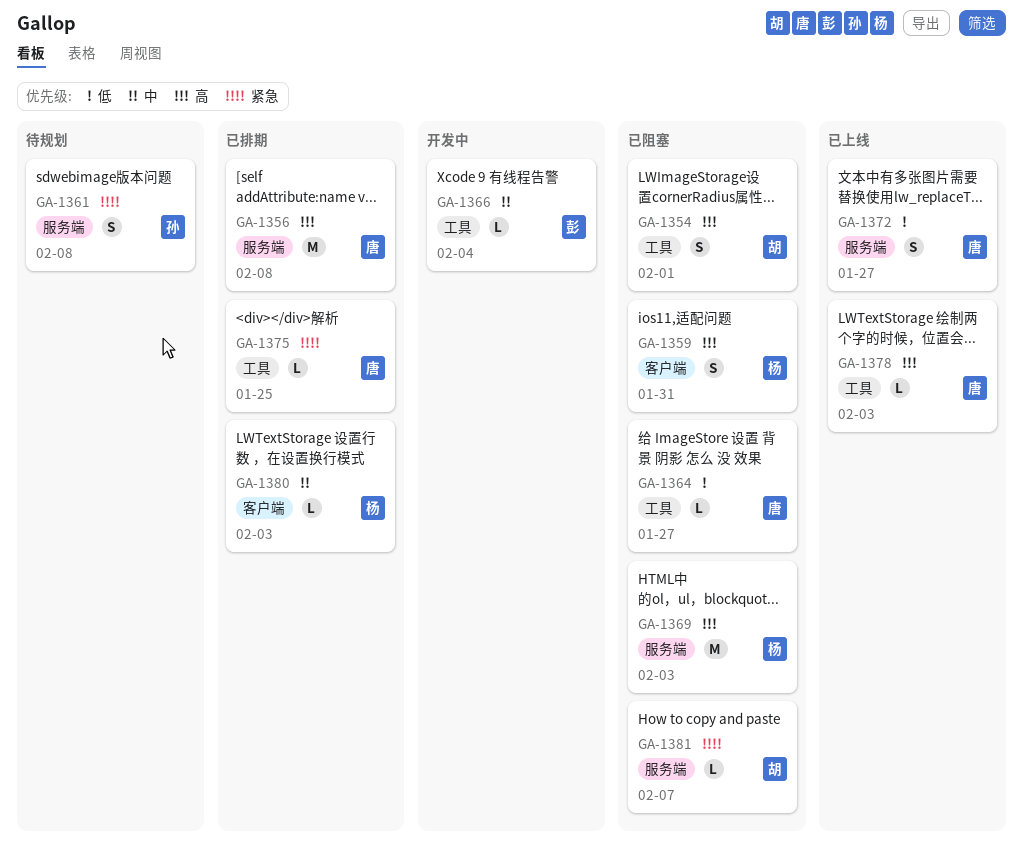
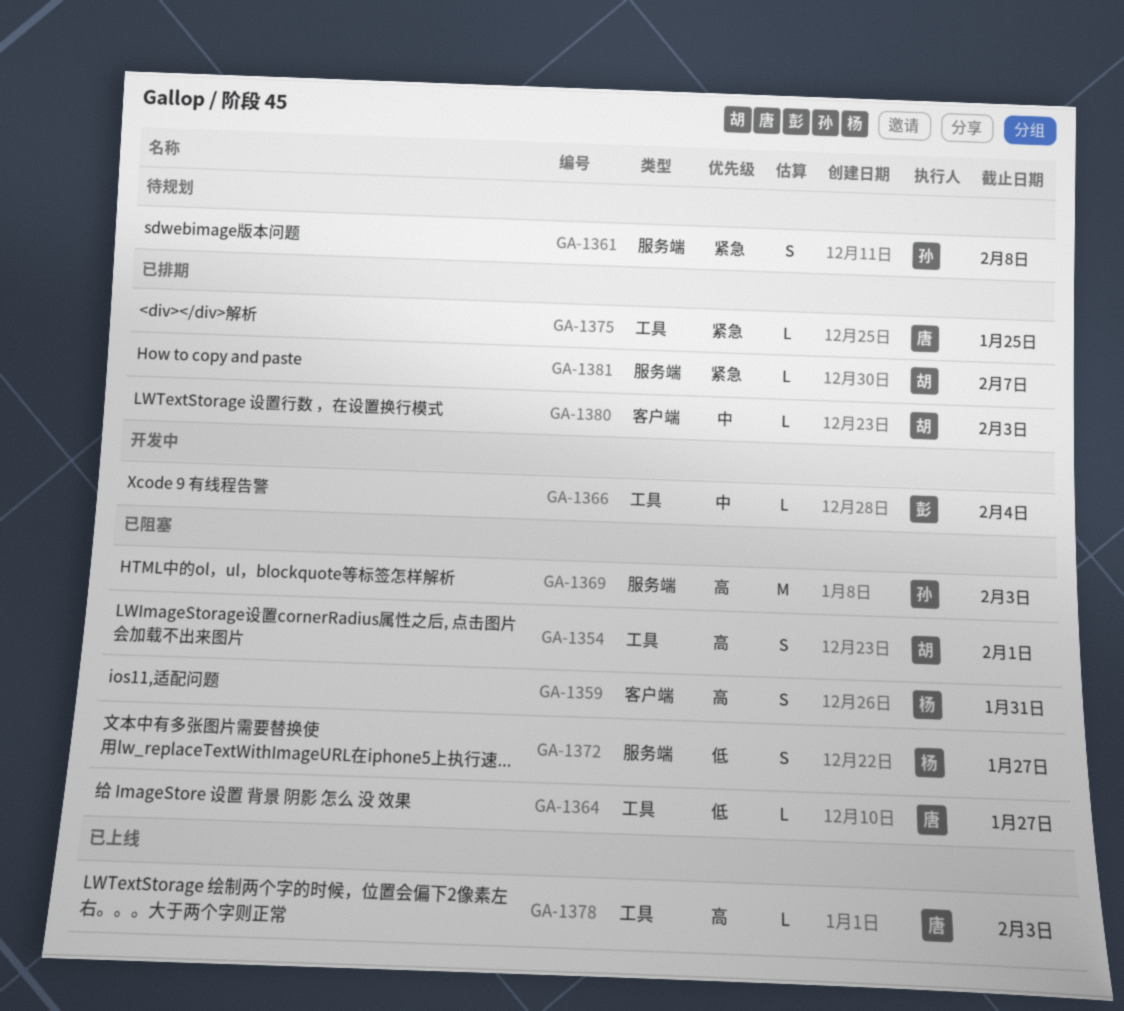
GA-1356: present -> none
GA-1369, owner: 杨 -> 孙
GA-1372, status: 已上线 -> 已阻塞
GA-1372, owner: 唐 -> 杨
GA-1380, owner: 杨 -> 胡
GA-1381, status: 已阻塞 -> 已排期

